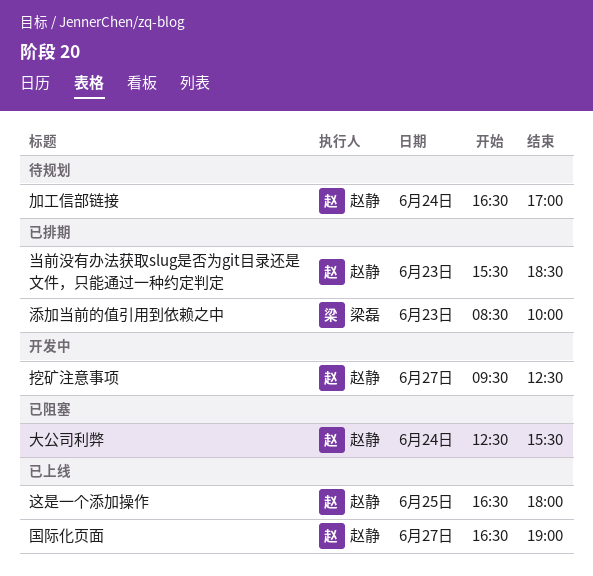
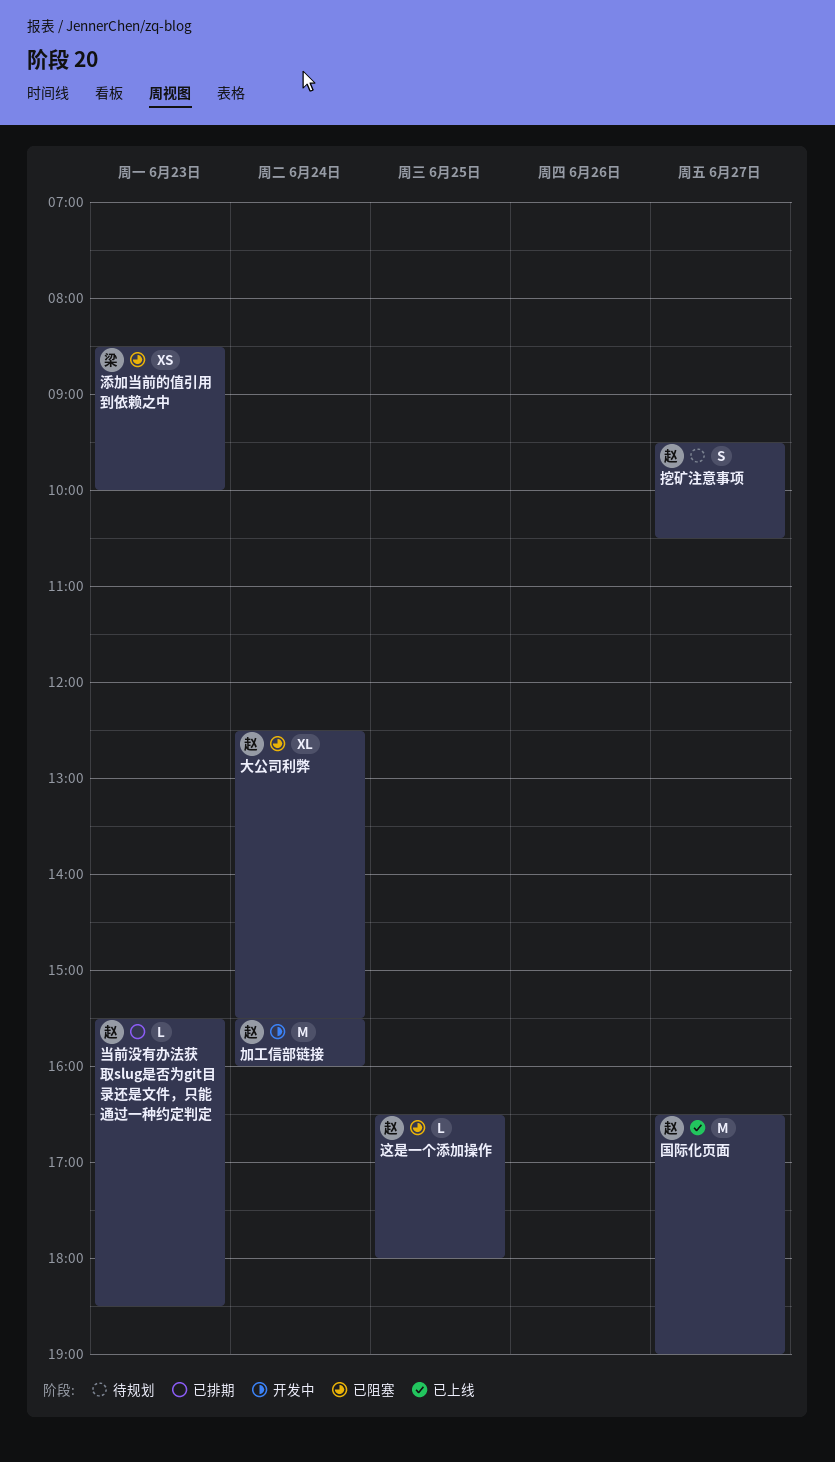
加工信部链接, status: 待规划 -> 开发中
加工信部链接, begins: 16:30 -> 15:30
加工信部链接, ends: 17:00 -> 16:00
挖矿注意事项, status: 开发中 -> 待规划
挖矿注意事项, ends: 12:30 -> 10:30
添加当前的值引用到依赖之中, status: 已排期 -> 已阻塞
这是一个添加操作, status: 已上线 -> 已阻塞

